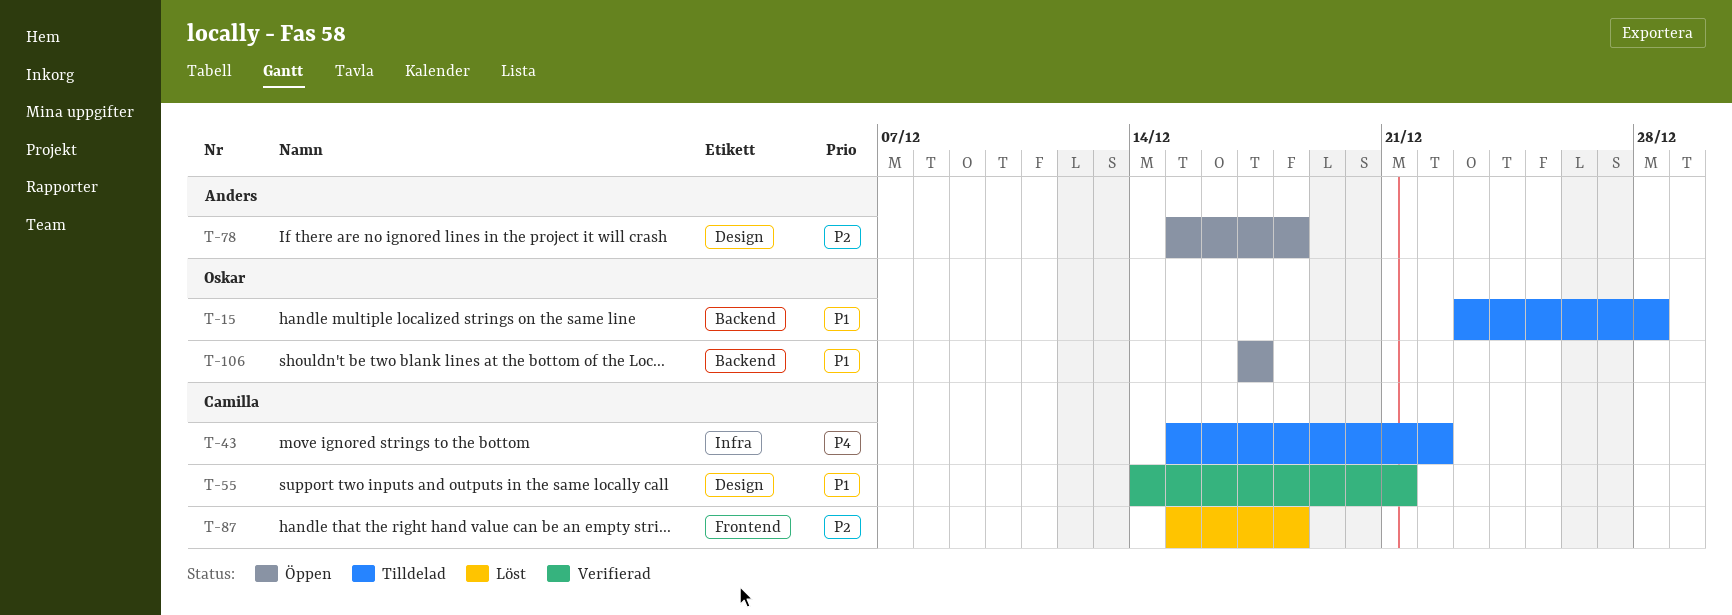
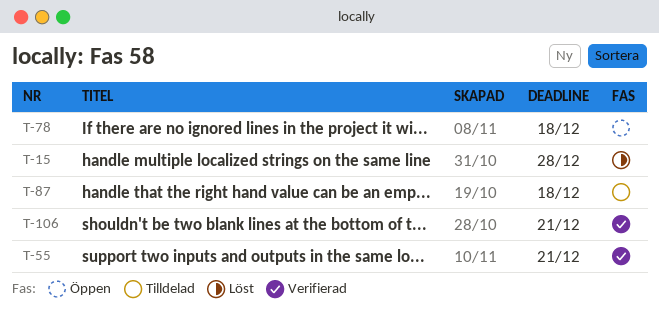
T-15, status: Tilldelad -> Löst
T-43: present -> none
T-87, status: Löst -> Tilldelad
T-106, status: Öppen -> Verifierad
T-106, due: Dec 17 -> Dec 21

